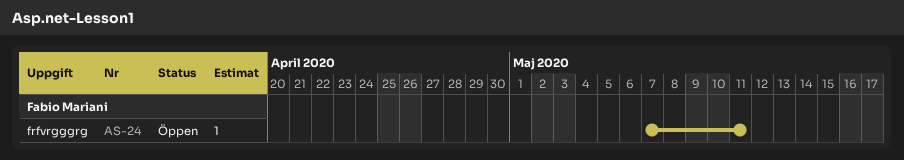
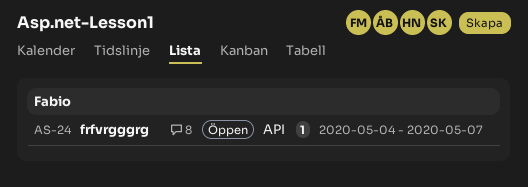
AS-24, start: May 7 -> May 4
AS-24, due: May 11 -> May 7

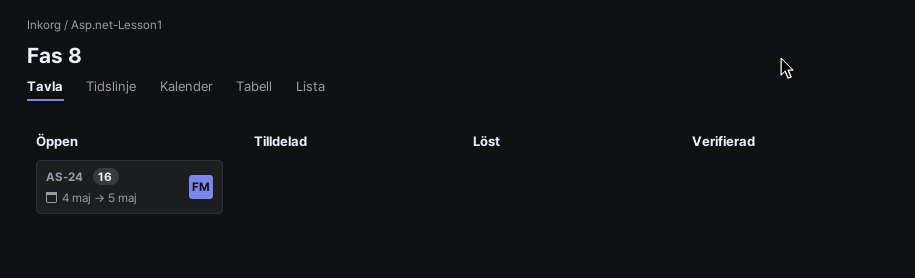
AS-24, estimate: 1 -> 16
AS-24, due: May 7 -> May 5

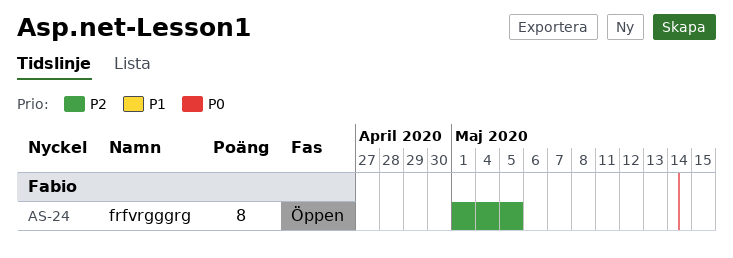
AS-24, estimate: 16 -> 8
AS-24, start: May 4 -> May 1

